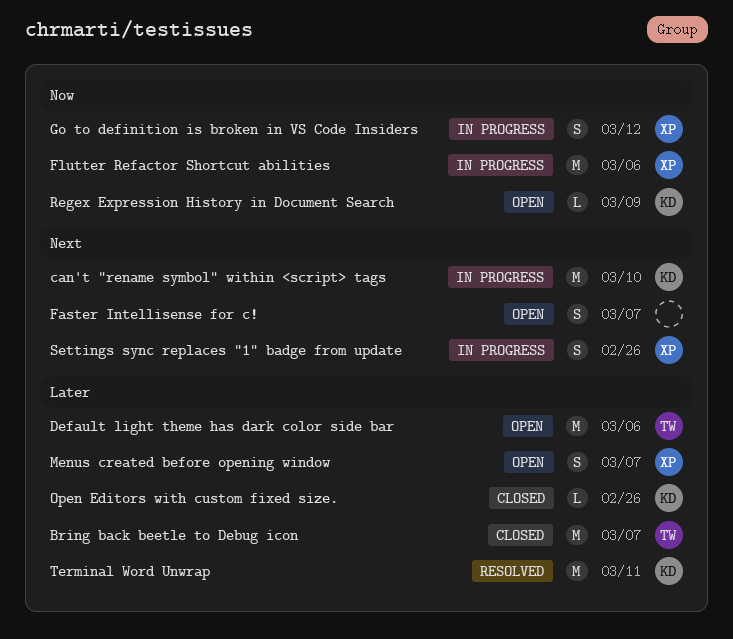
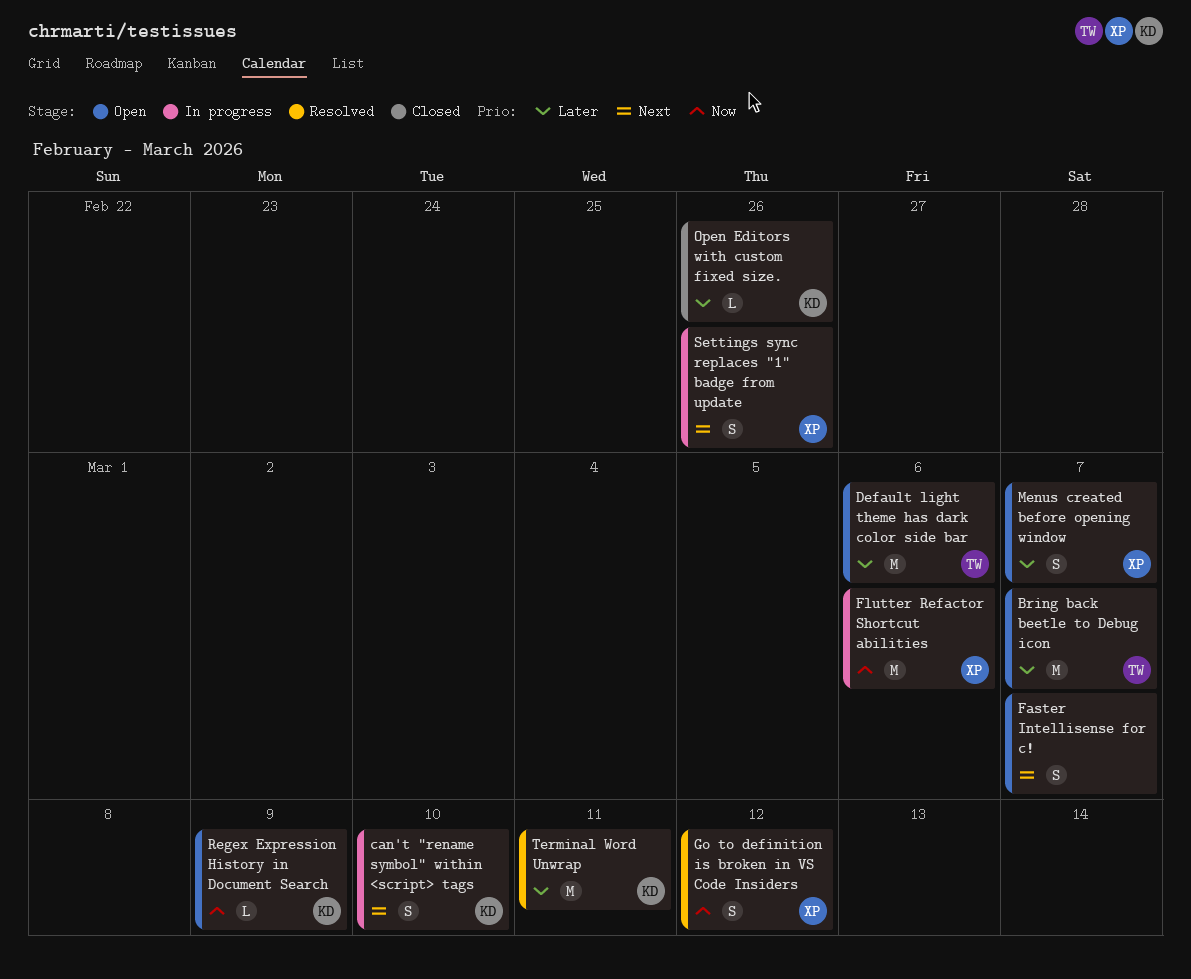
Bring back beetle to Debug icon, status: Closed -> Open
can't "rename symbol" within <script> tags, estimate: M -> S
Go to definition is broken in VS Code Insiders, status: In progress -> Resolved

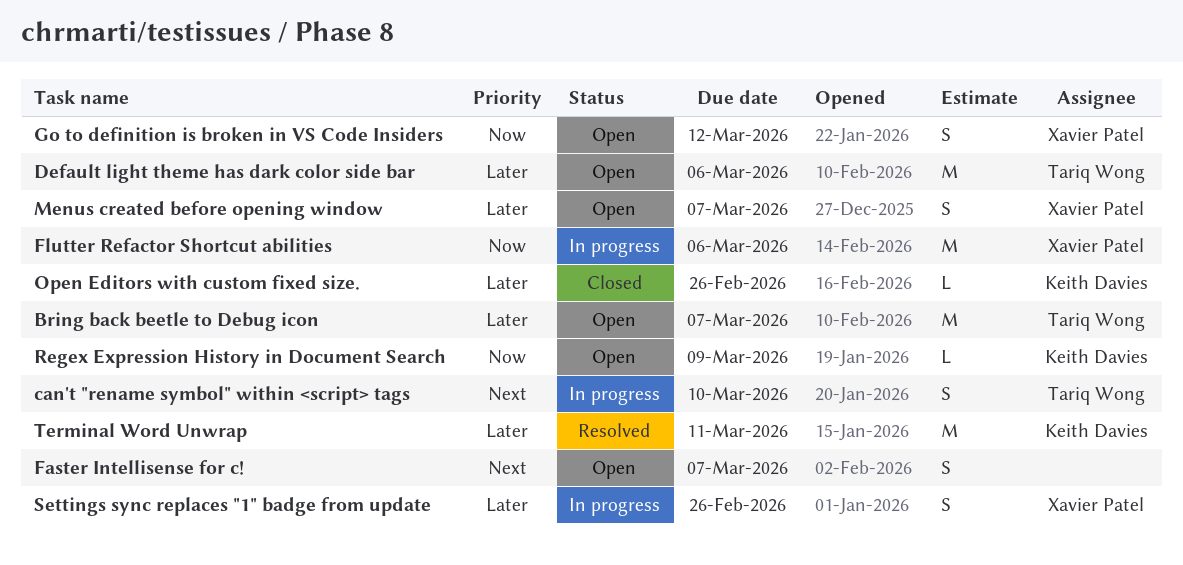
can't "rename symbol" within <script> tags, owner: Keith Davies -> Tariq Wong
Go to definition is broken in VS Code Insiders, status: Resolved -> Open
Settings sync replaces "1" badge from update, priority: Next -> Later

